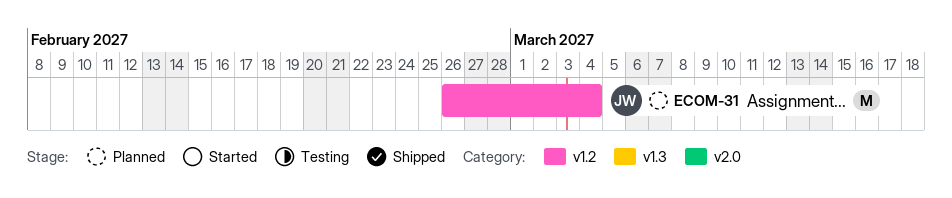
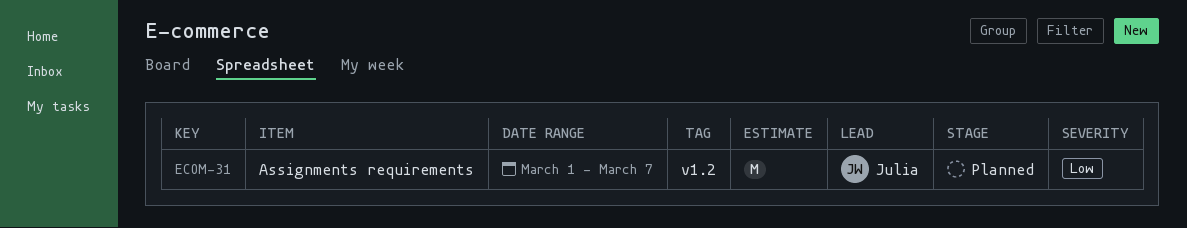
ECOM-31, start: Feb 26 -> Mar 1
ECOM-31, due: Mar 4 -> Mar 7

